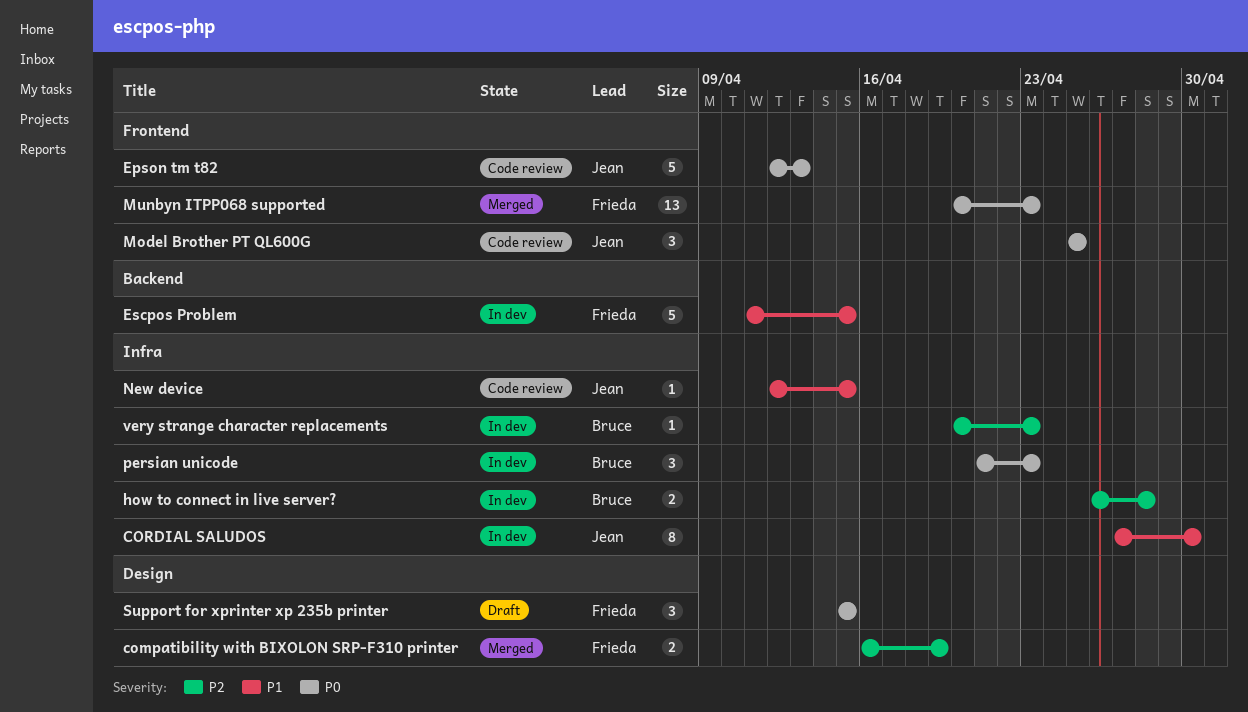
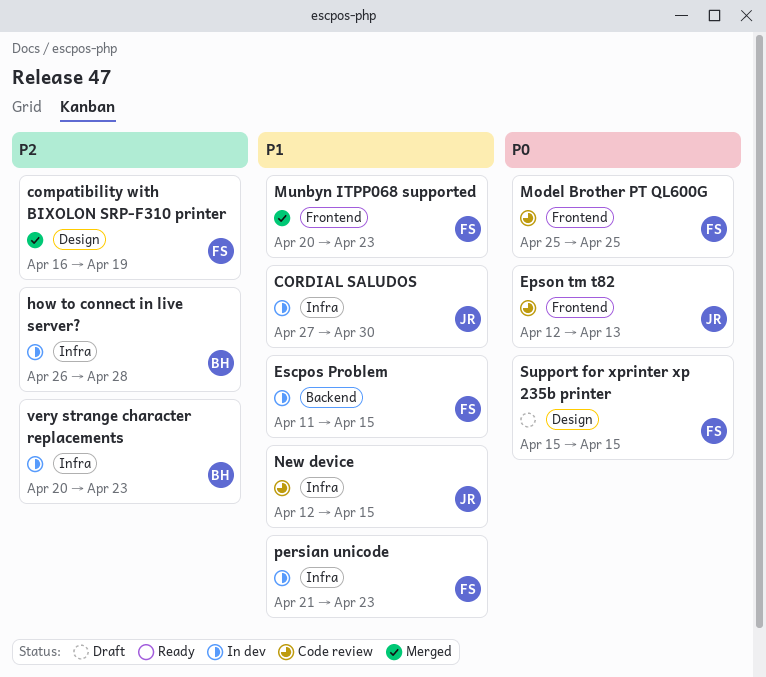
Model Brother PT QL600G, owner: Jean -> Frieda
Munbyn ITPP068 supported, priority: P0 -> P1
persian unicode, owner: Bruce -> Frieda
persian unicode, priority: P0 -> P1

